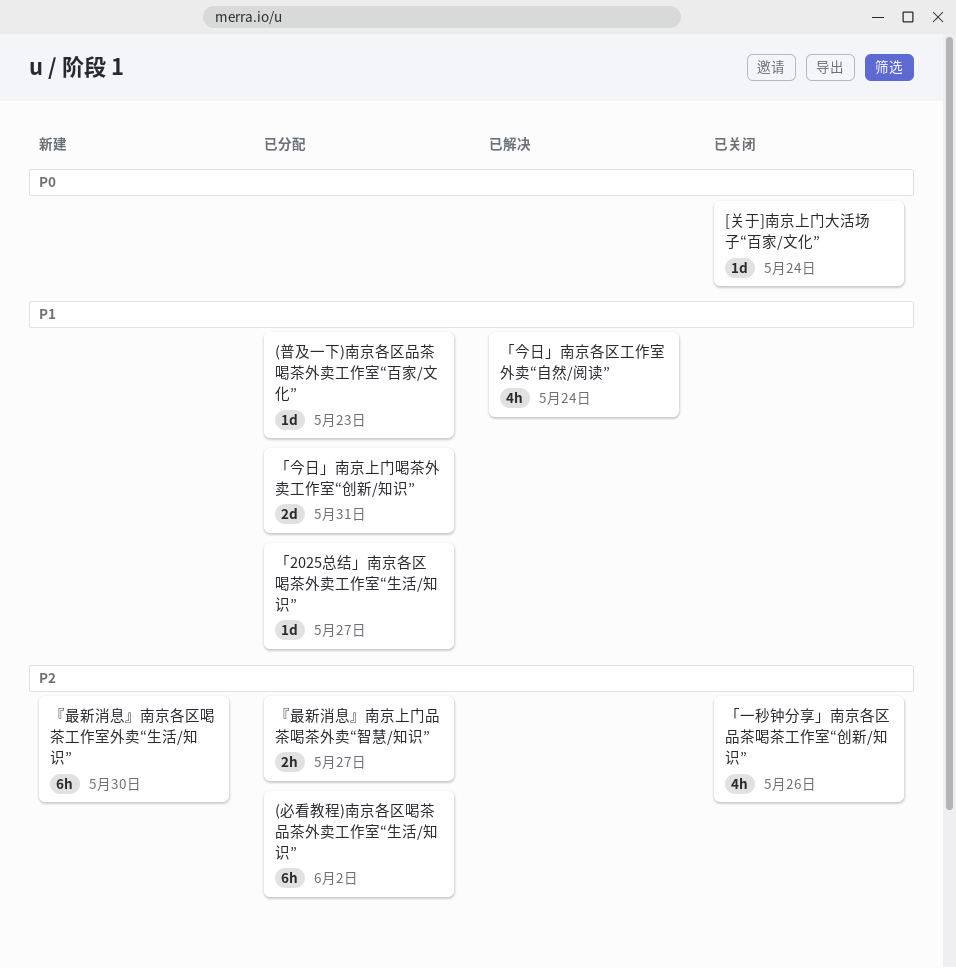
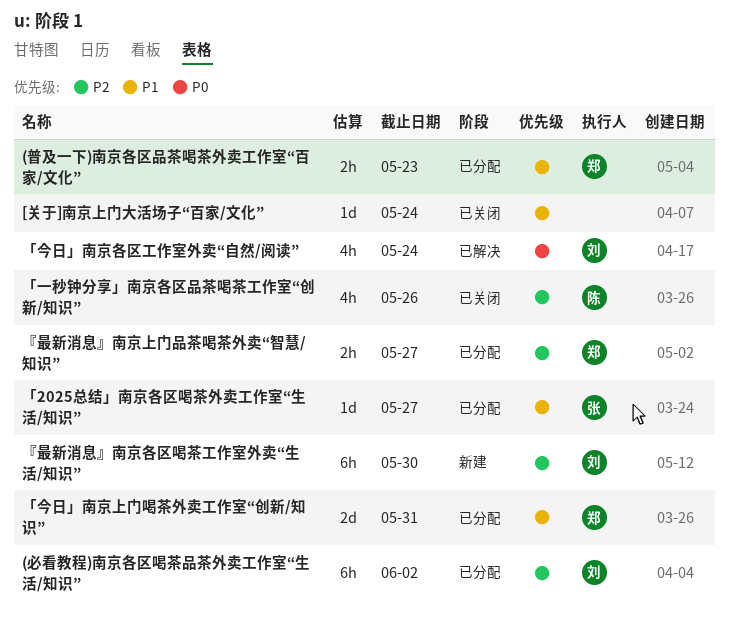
(普及一下)南京各区品茶喝茶外卖工作室“百家/文化”, estimate: 1d -> 2h
[关于]南京上门大活场子“百家/文化”, priority: P0 -> P1
「今日」南京各区工作室外卖“自然/阅读”, priority: P1 -> P0

